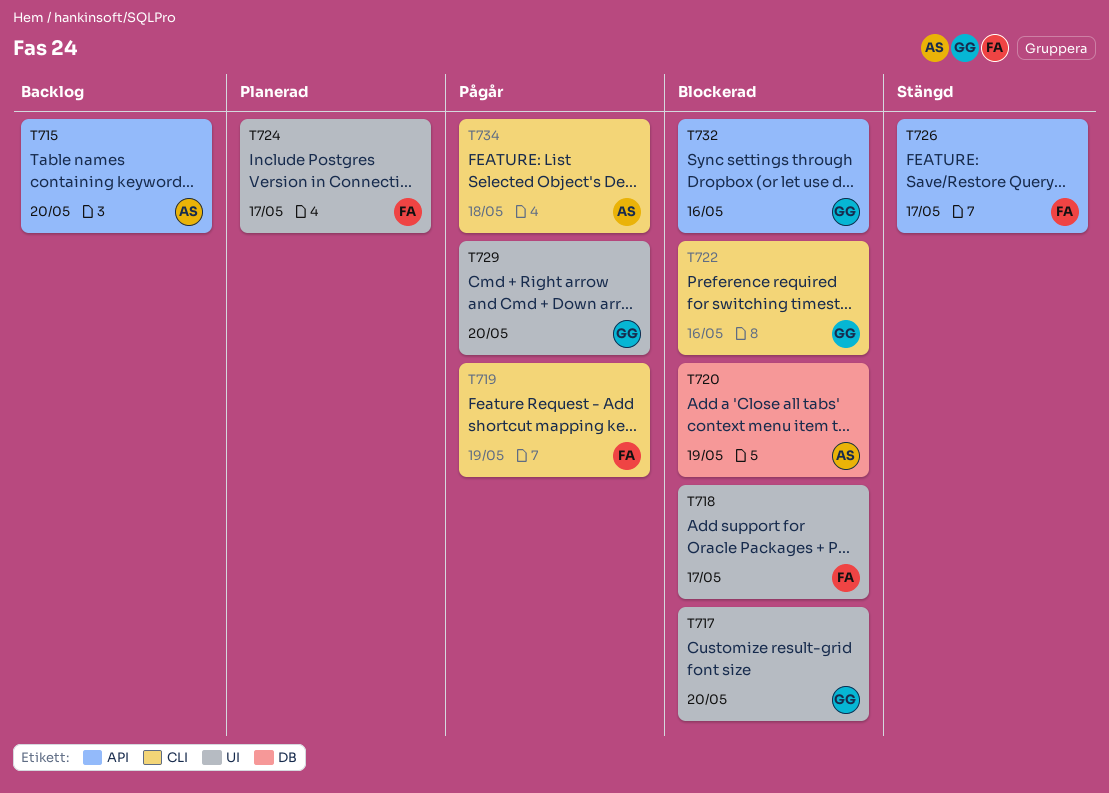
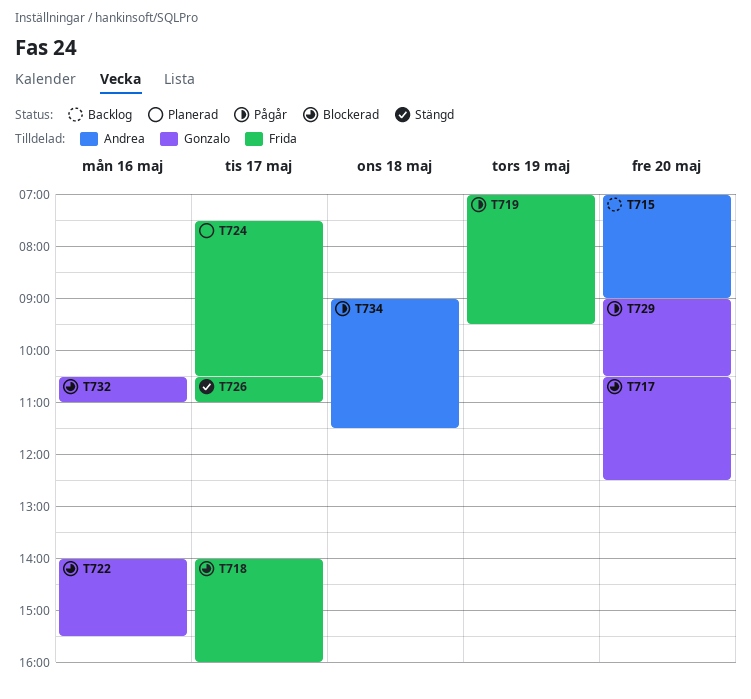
T720: present -> none

